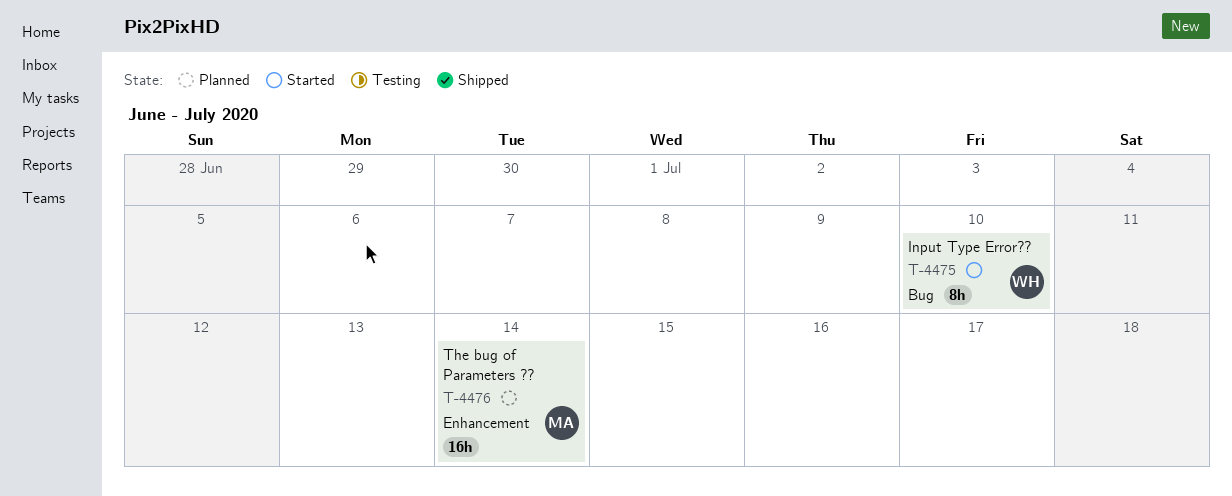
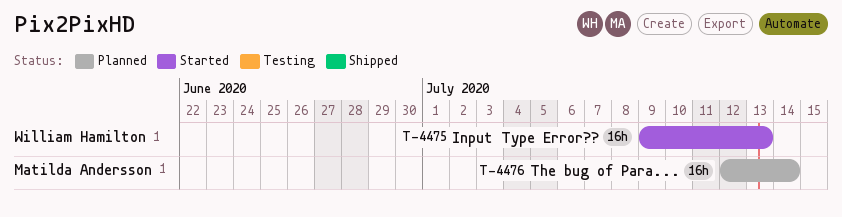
T-4475, estimate: 8h -> 16h
T-4475, due: Jul 10 -> Jul 13

